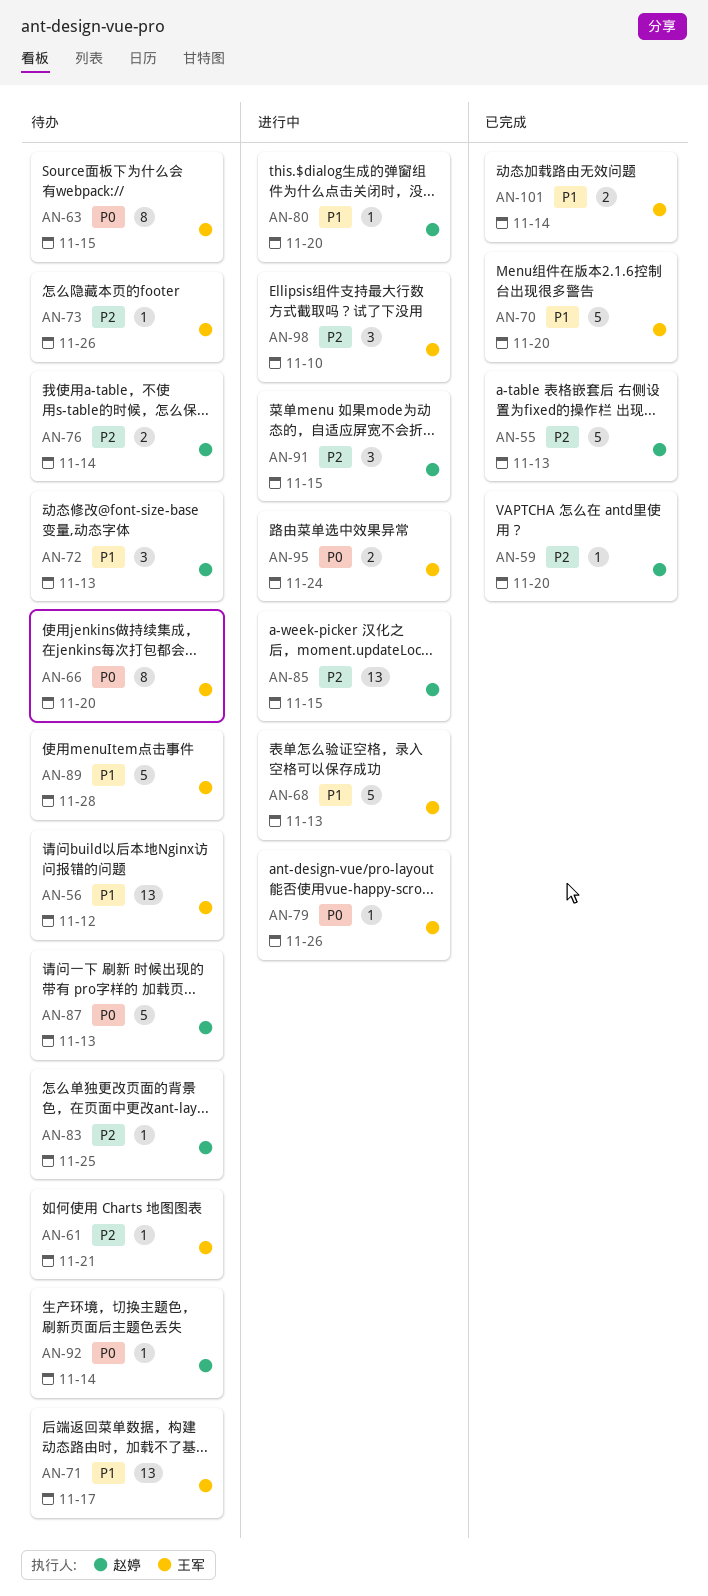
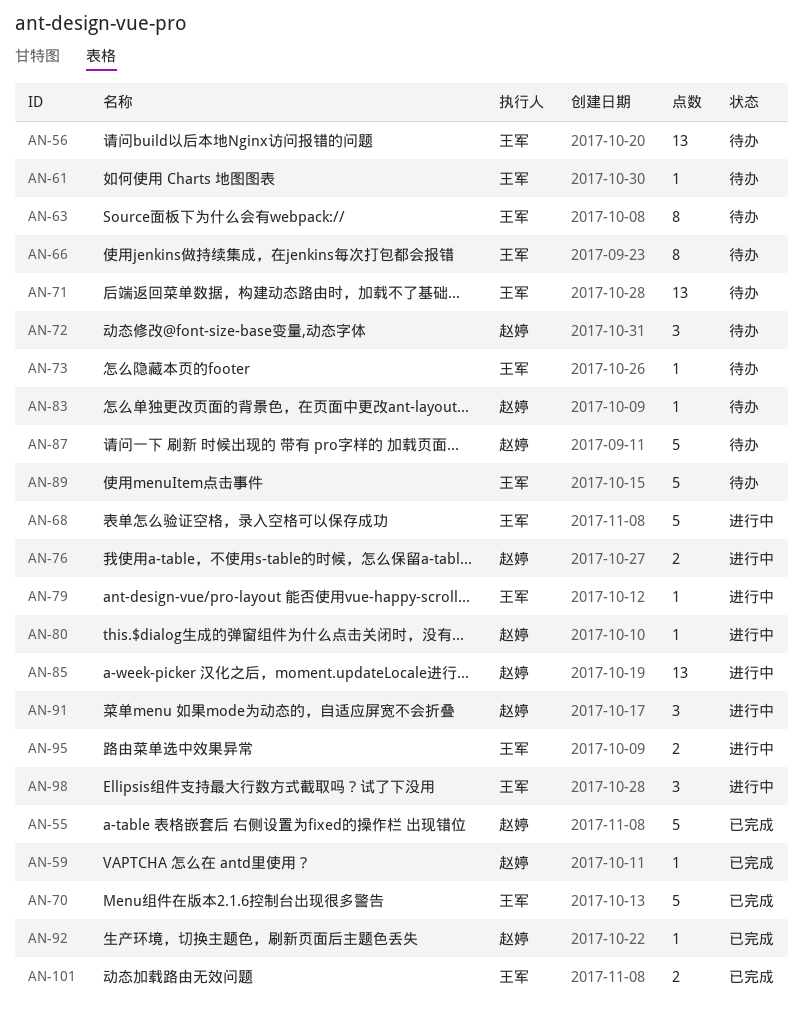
AN-76, status: 待办 -> 进行中
AN-92, status: 待办 -> 已完成

